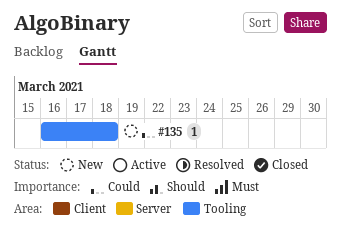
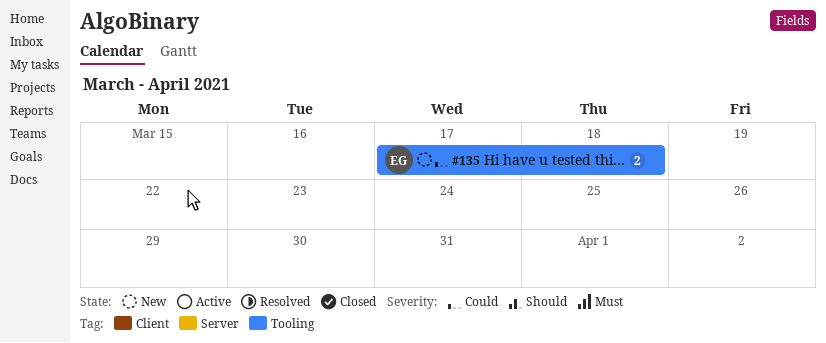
#135, estimate: 1 -> 2
#135, start: Mar 16 -> Mar 17

